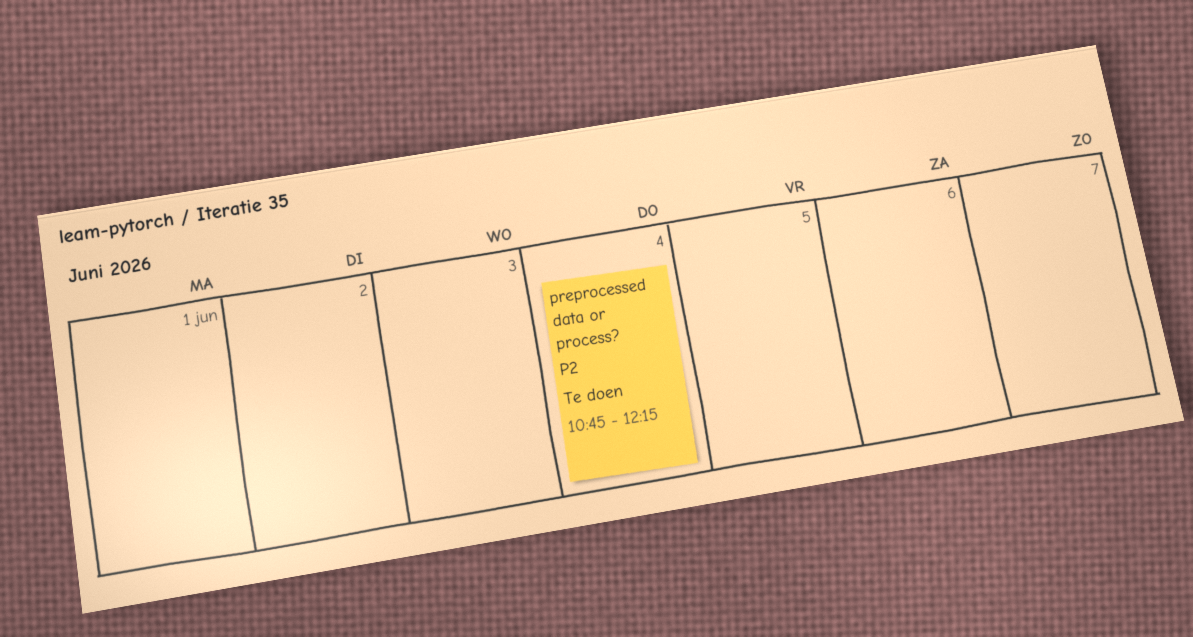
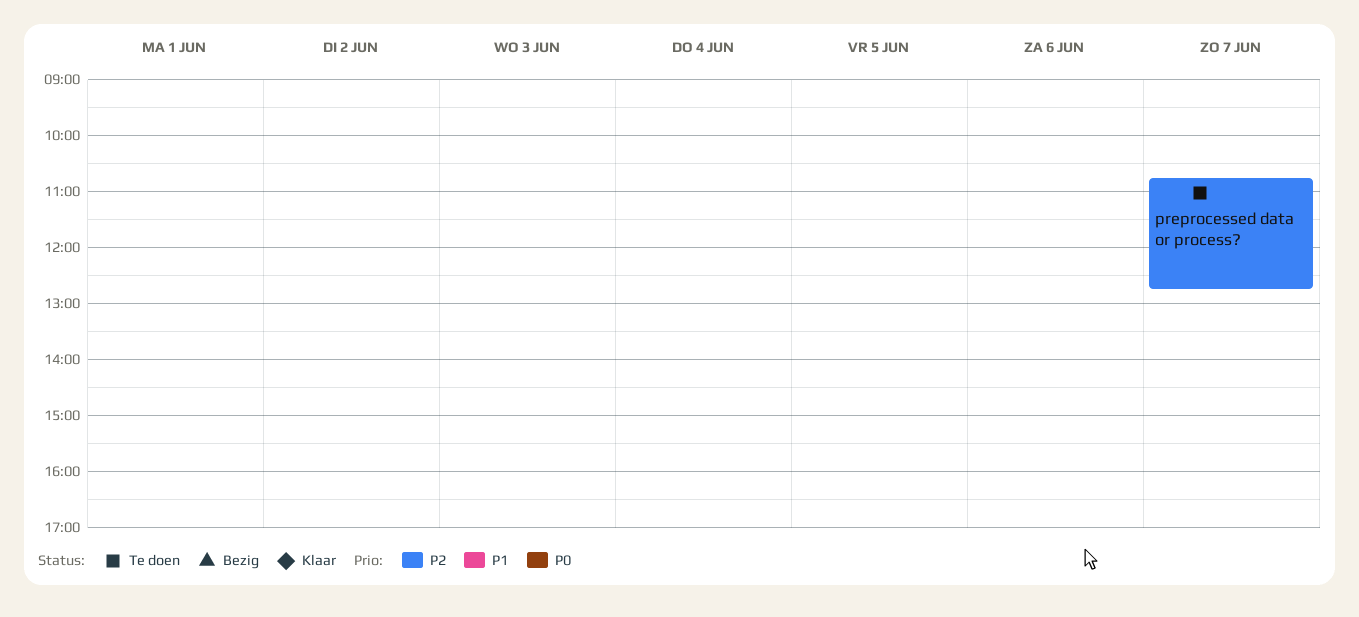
preprocessed data or process?, day: Jun 4 -> Jun 7
preprocessed data or process?, ends: 12:15 -> 12:45

